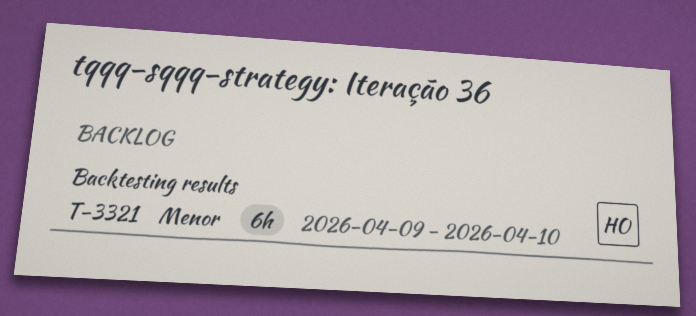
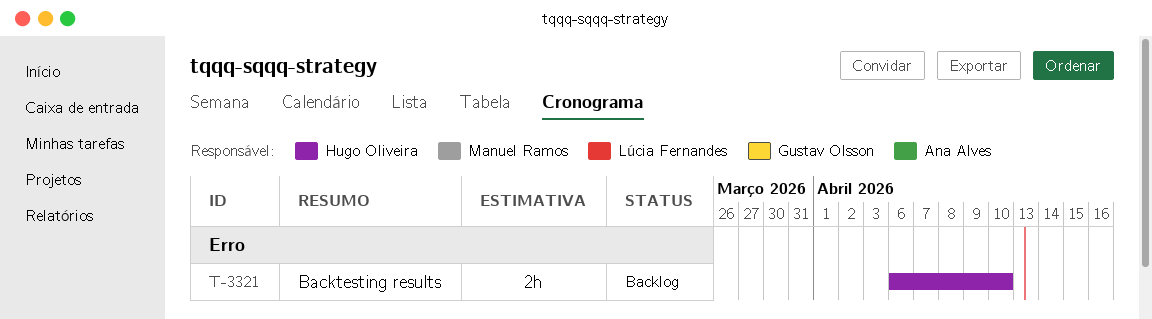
T-3321, estimate: 6h -> 2h
T-3321, start: Apr 9 -> Apr 6

